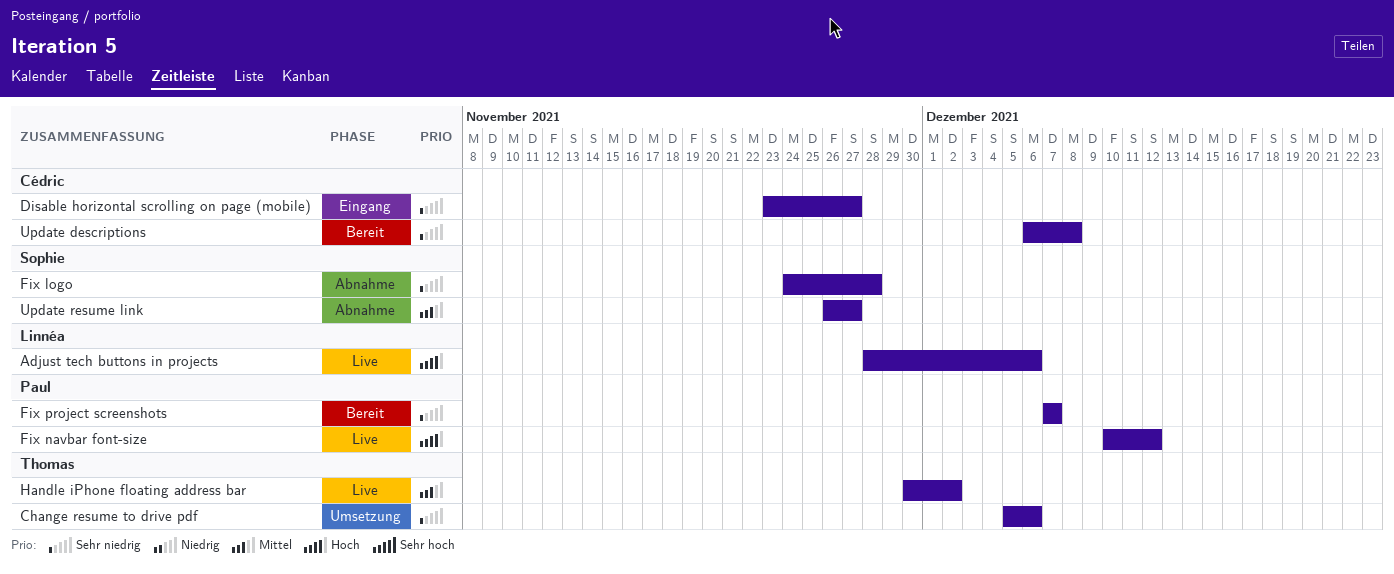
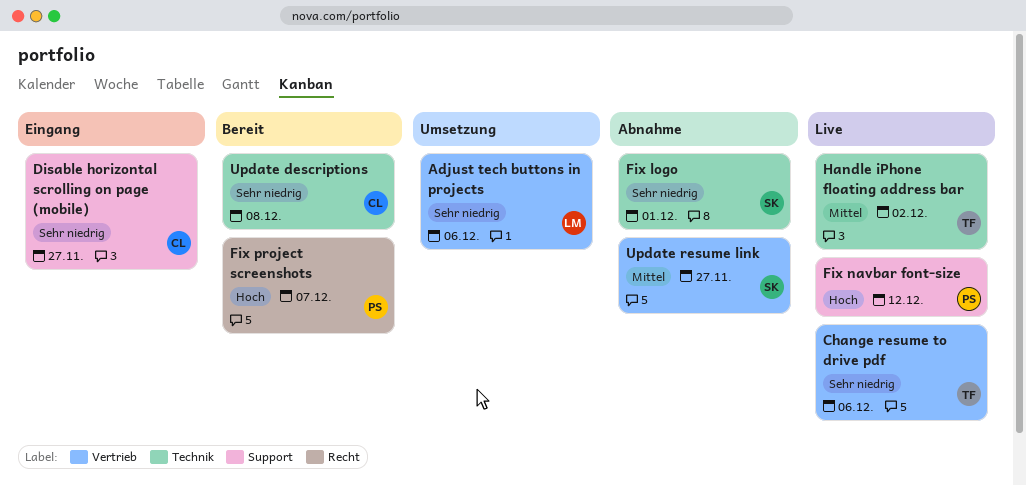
Adjust tech buttons in projects, status: Live -> Umsetzung
Adjust tech buttons in projects, priority: Hoch -> Sehr niedrig
Change resume to drive pdf, status: Umsetzung -> Live
Fix logo, due: Nov 28 -> Dec 1
Fix project screenshots, priority: Sehr niedrig -> Hoch

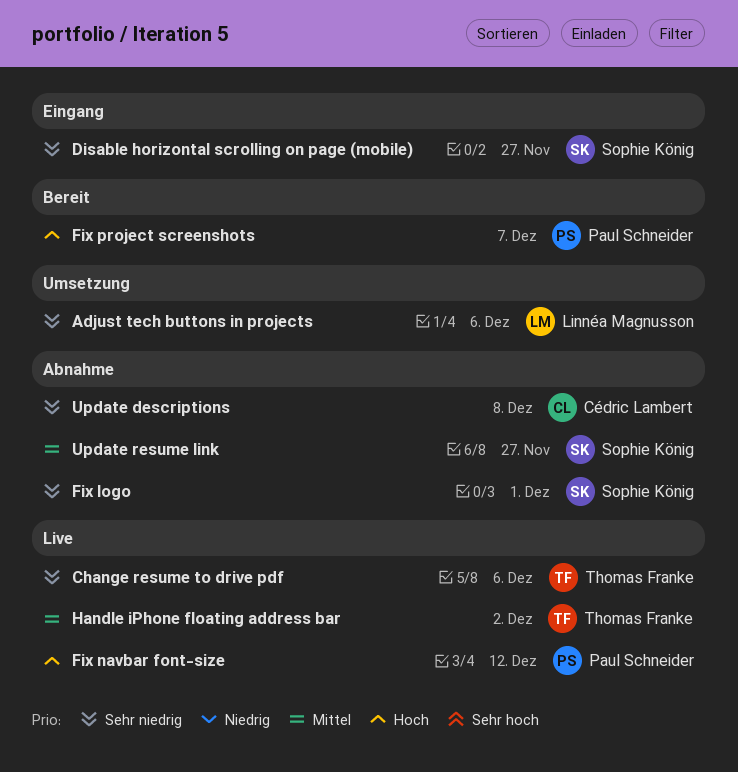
Disable horizontal scrolling on page (mobile), owner: Cédric Lambert -> Sophie König
Update descriptions, status: Bereit -> Abnahme

